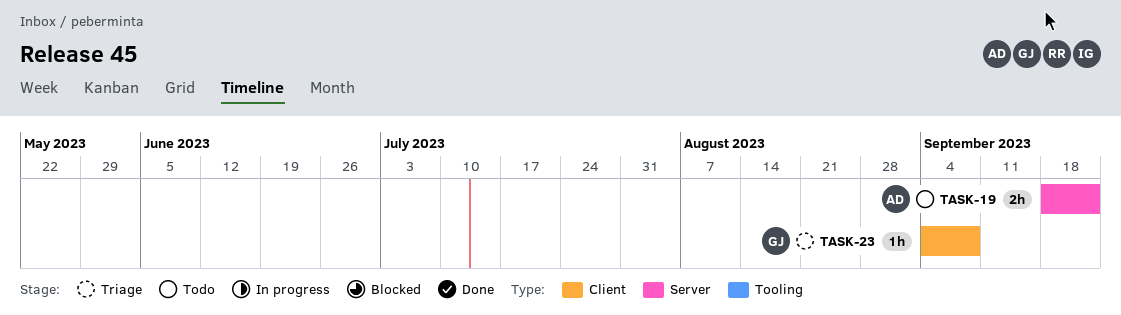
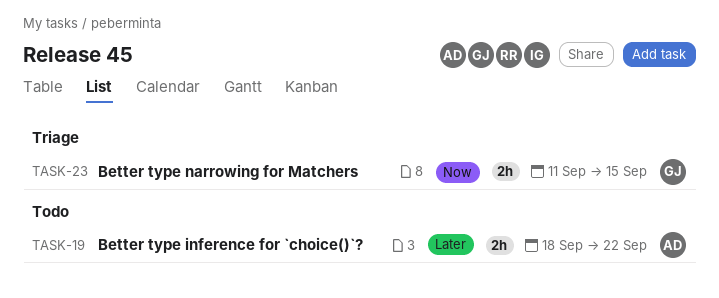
TASK-23, estimate: 1h -> 2h
TASK-23, start: Sep 4 -> Sep 11
TASK-23, due: Sep 8 -> Sep 15

